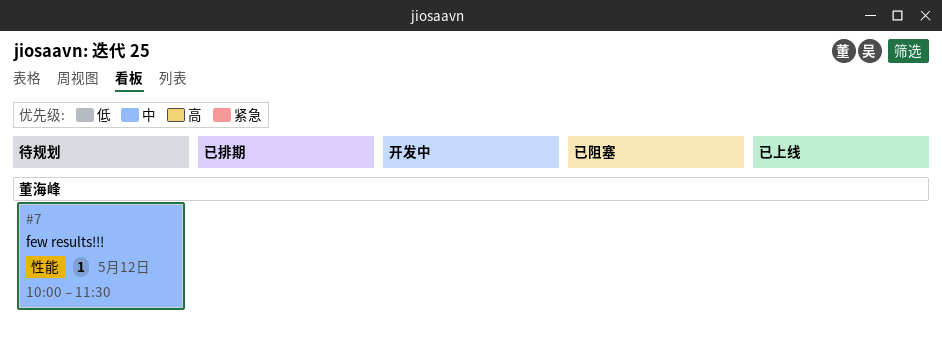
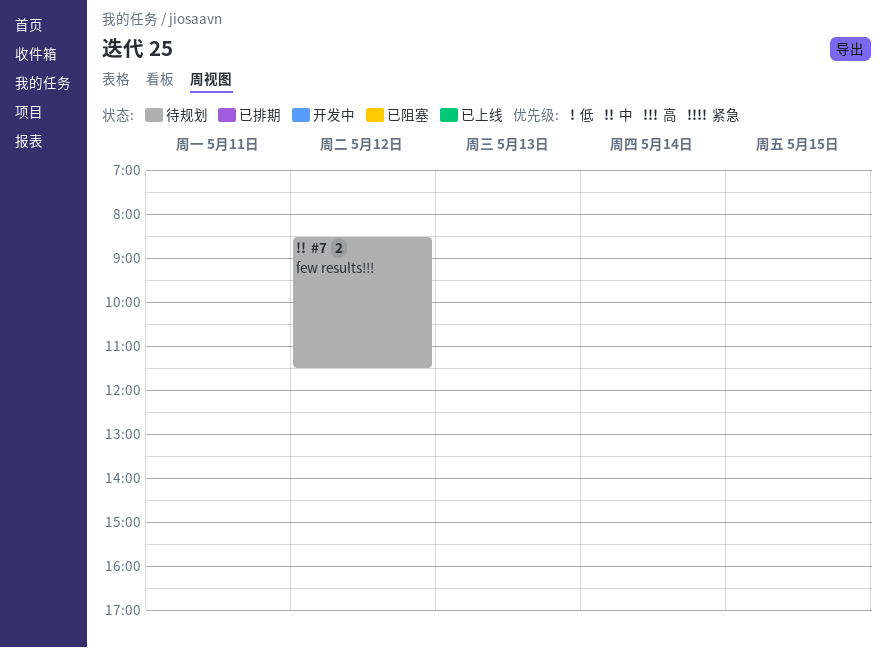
#7, estimate: 1 -> 2
#7, begins: 10:00 -> 08:30

